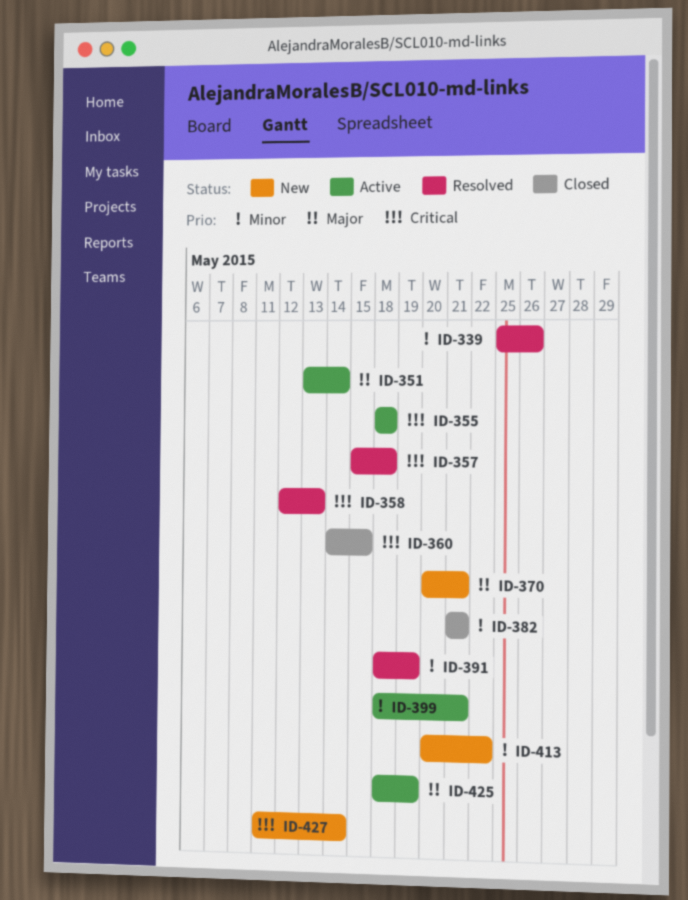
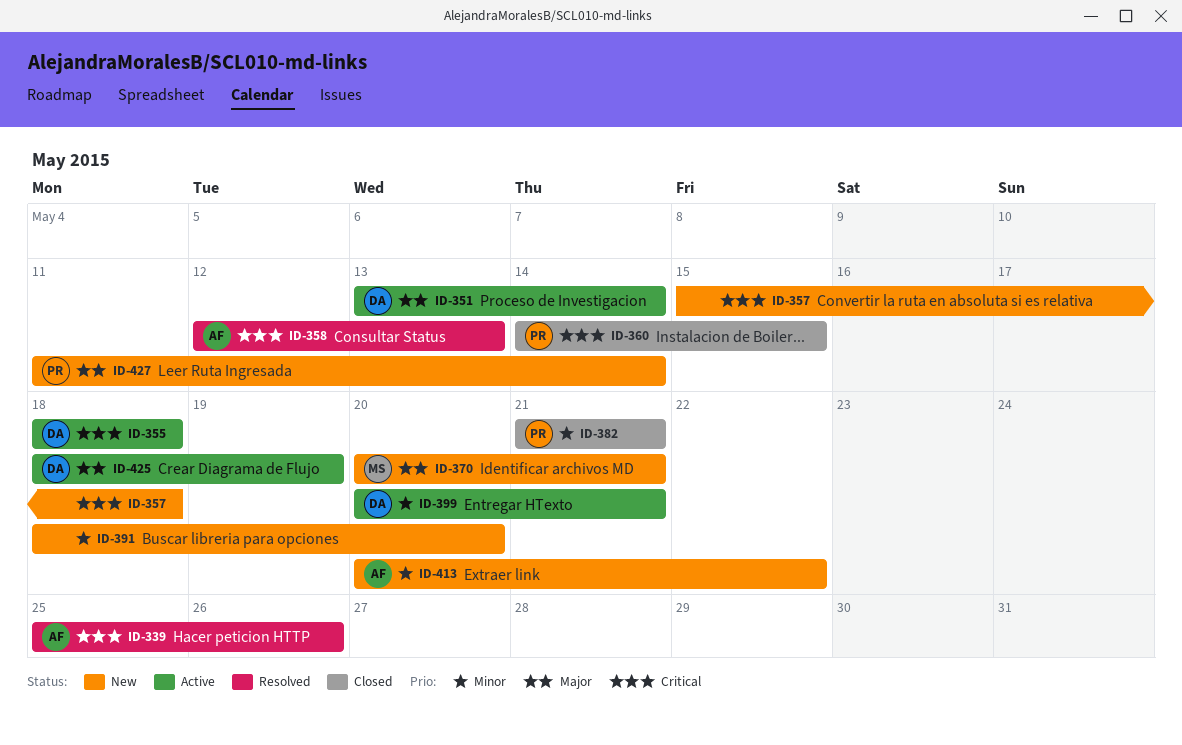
ID-339, priority: Minor -> Critical
ID-357, status: Resolved -> New
ID-391, status: Resolved -> New
ID-391, due: May 19 -> May 20
ID-399, start: May 18 -> May 20
ID-427, priority: Critical -> Major

